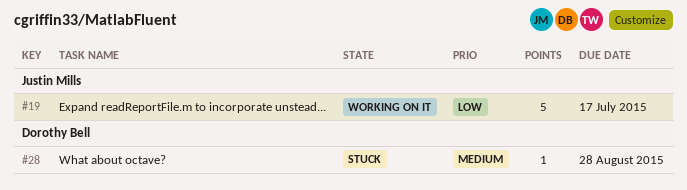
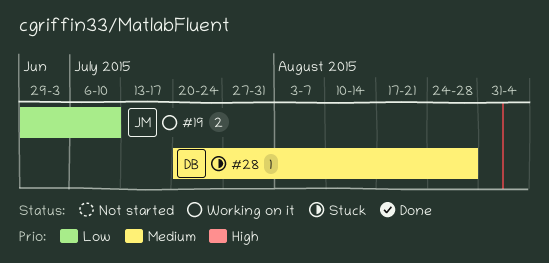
#19, estimate: 5 -> 2
#19, due: Jul 17 -> Jul 10

